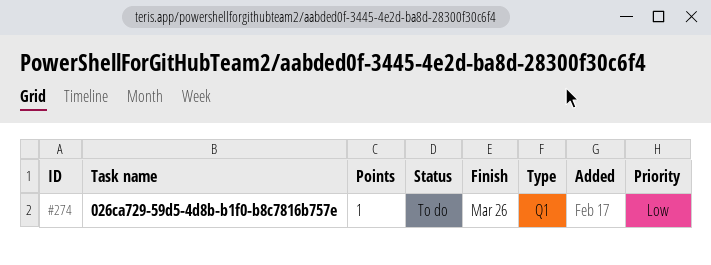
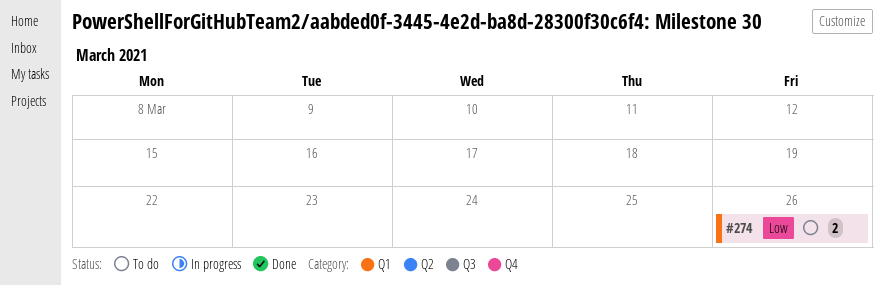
#274, estimate: 1 -> 2

